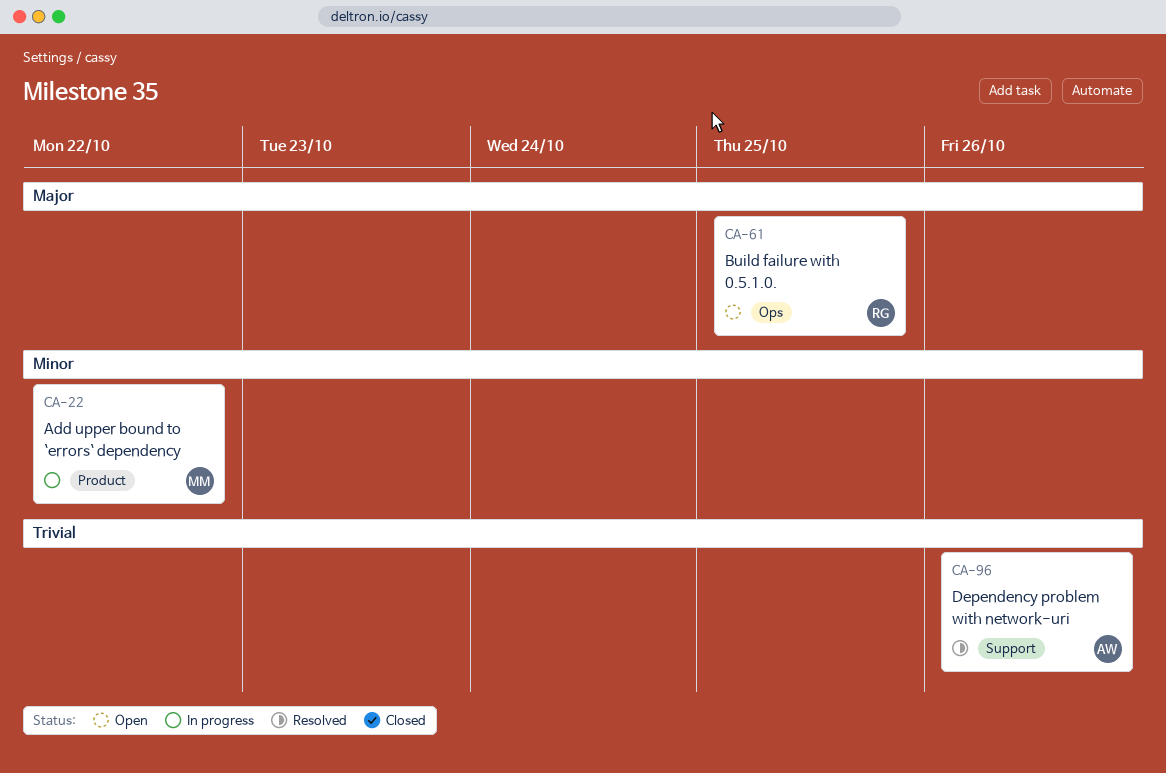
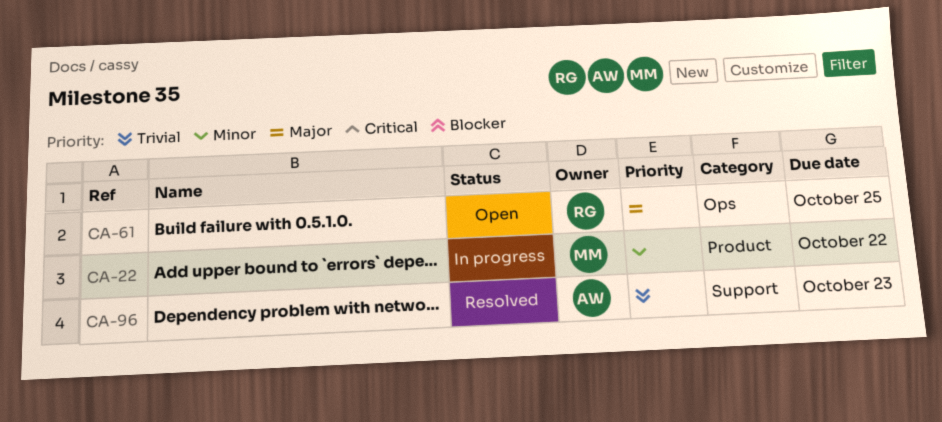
CA-96, due: Oct 26 -> Oct 23

